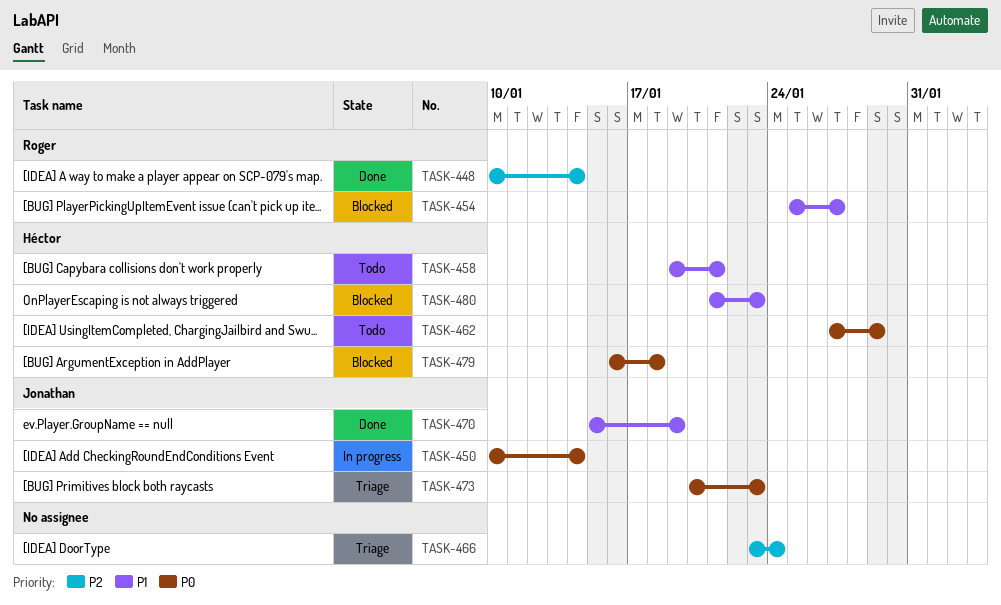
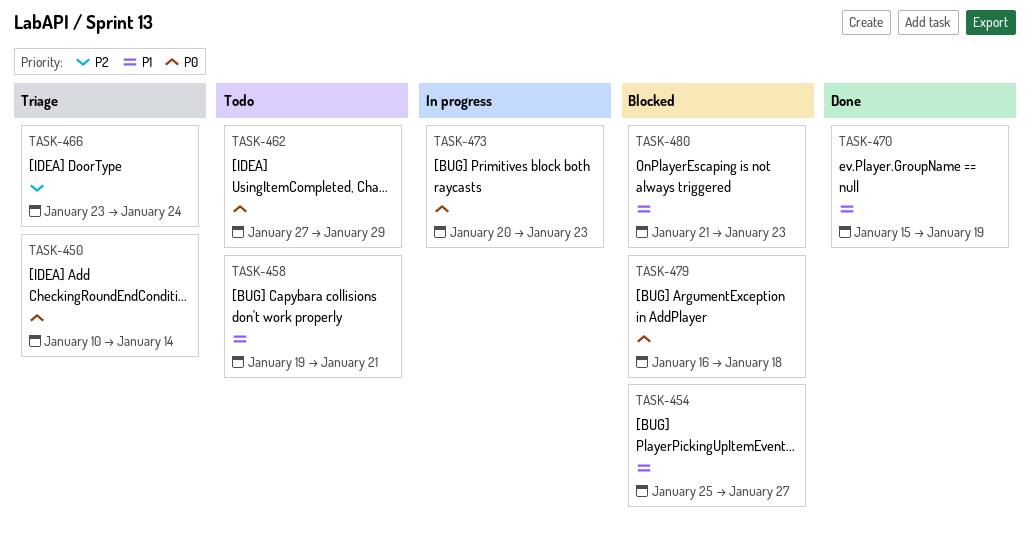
TASK-448: present -> none
TASK-450, status: In progress -> Triage
TASK-473, status: Triage -> In progress

